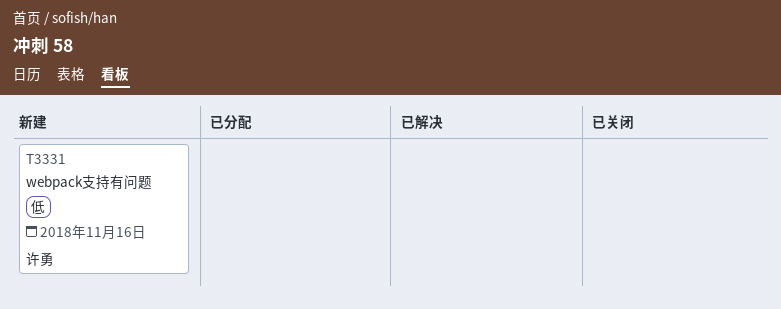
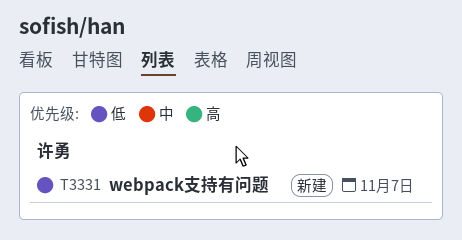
T3331, due: Nov 16 -> Nov 7

